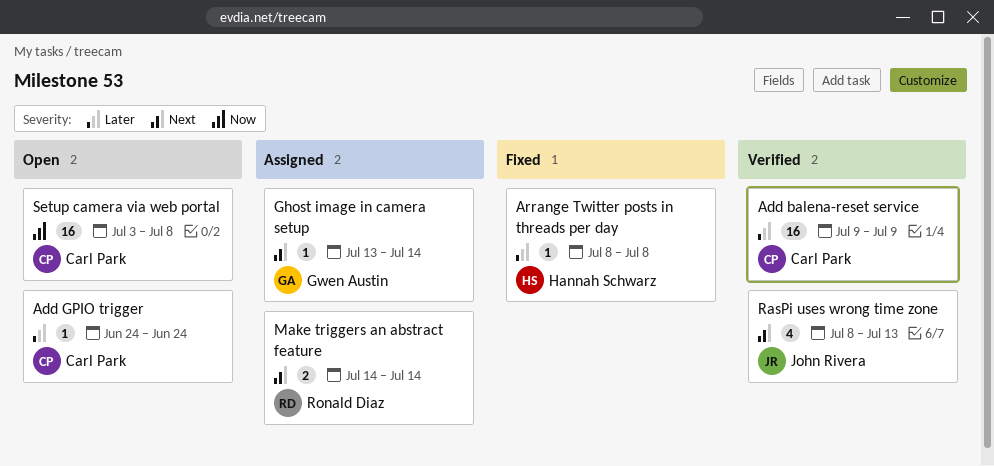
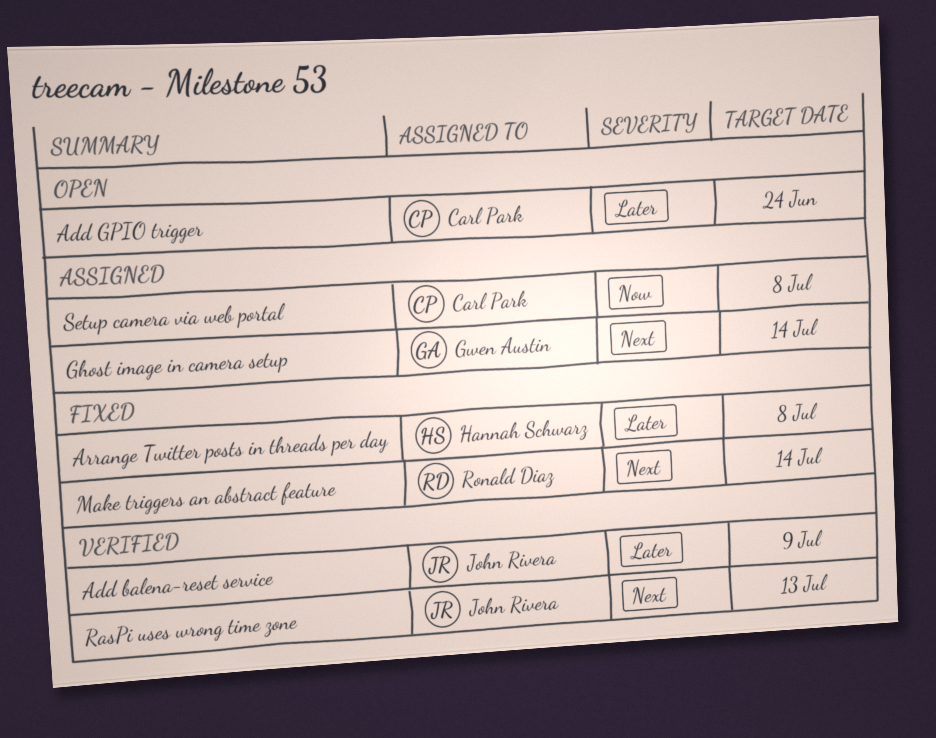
Add balena-reset service, owner: Carl Park -> John Rivera
Make triggers an abstract feature, status: Assigned -> Fixed
Setup camera via web portal, status: Open -> Assigned

